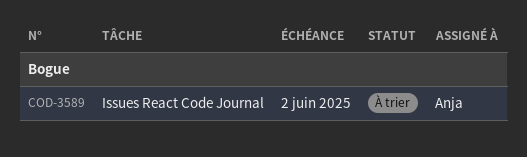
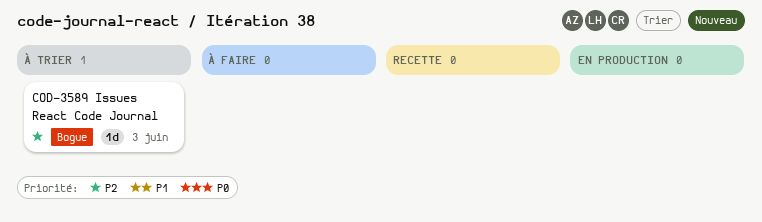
COD-3589, due: Jun 2 -> Jun 3

